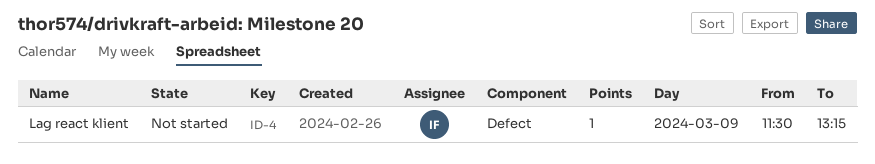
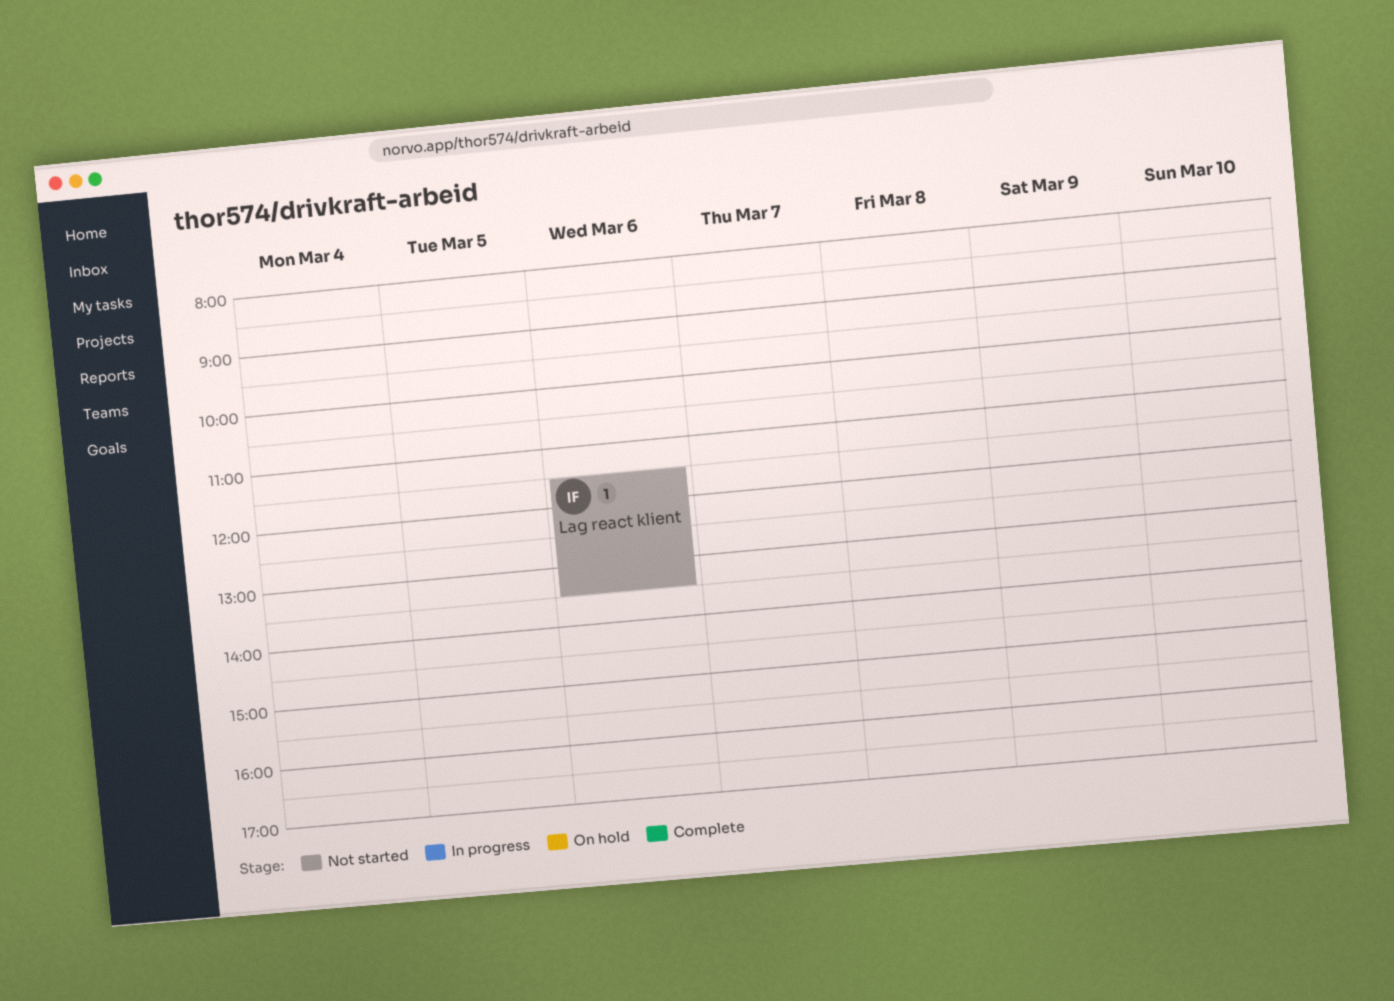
Lag react klient, day: Mar 9 -> Mar 6
Lag react klient, ends: 13:15 -> 13:30

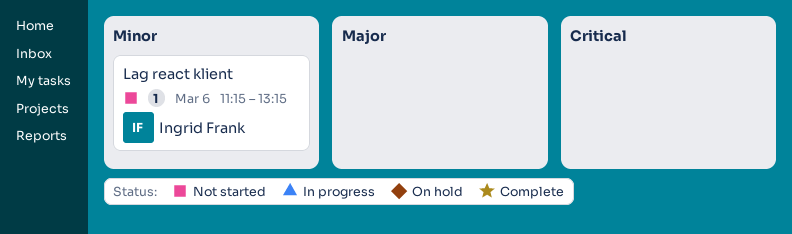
Lag react klient, begins: 11:30 -> 11:15
Lag react klient, ends: 13:30 -> 13:15

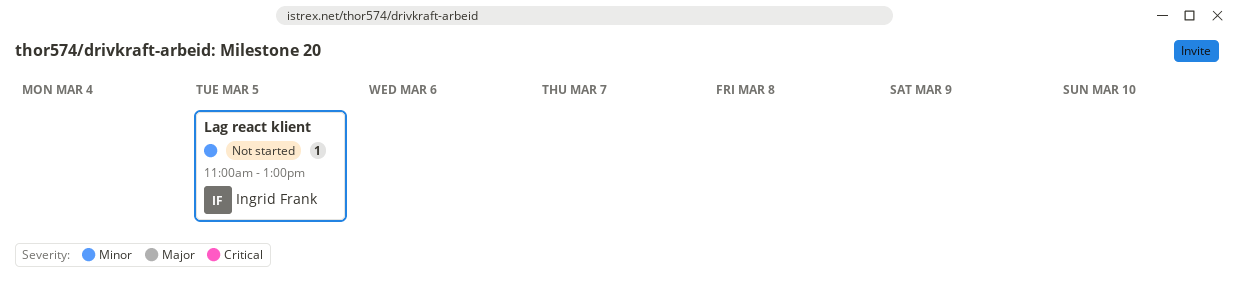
Lag react klient, day: Mar 6 -> Mar 5
Lag react klient, begins: 11:15 -> 11:00
Lag react klient, ends: 13:15 -> 13:00

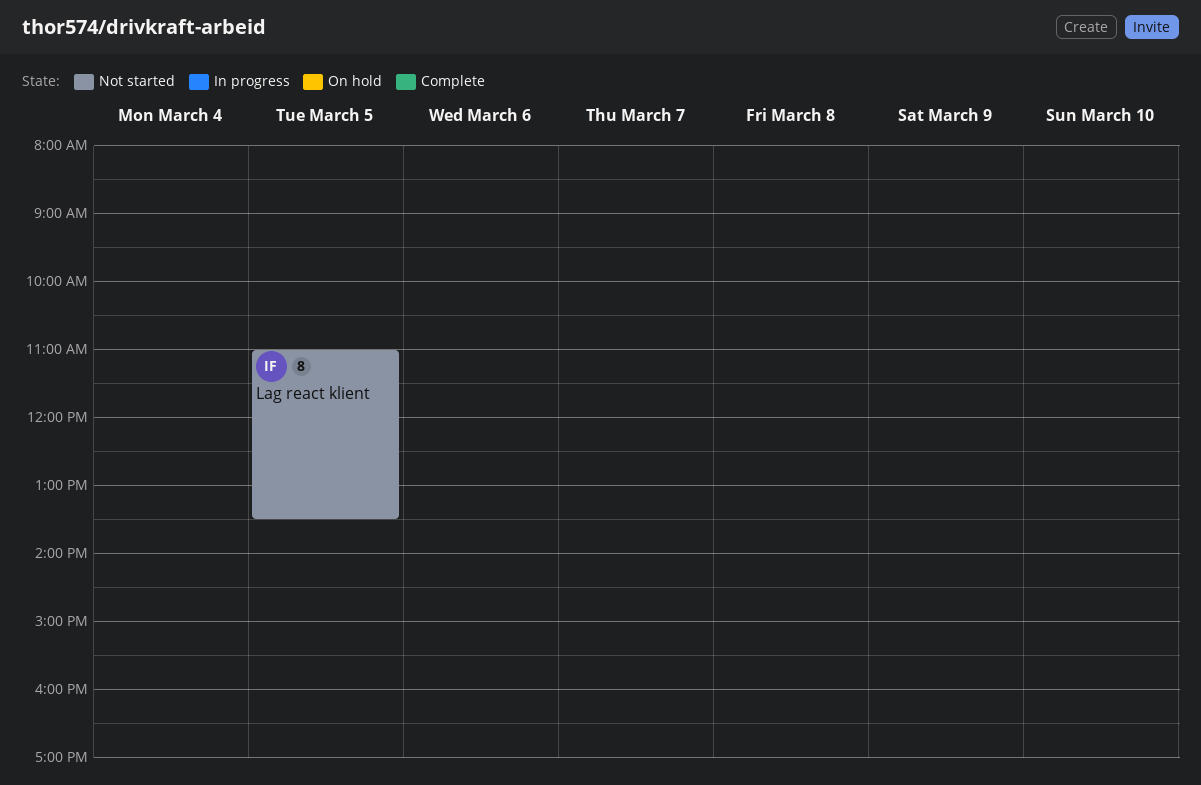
Lag react klient, estimate: 1 -> 8
Lag react klient, ends: 13:00 -> 13:30

